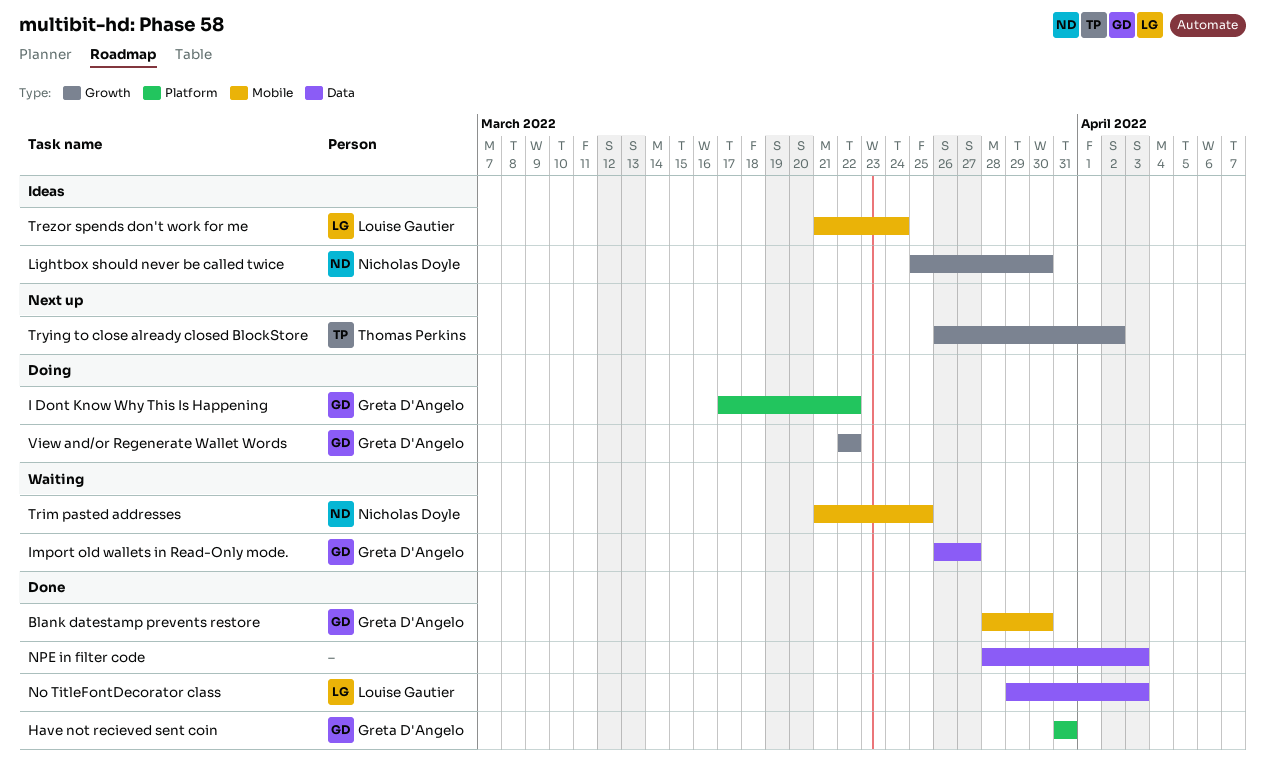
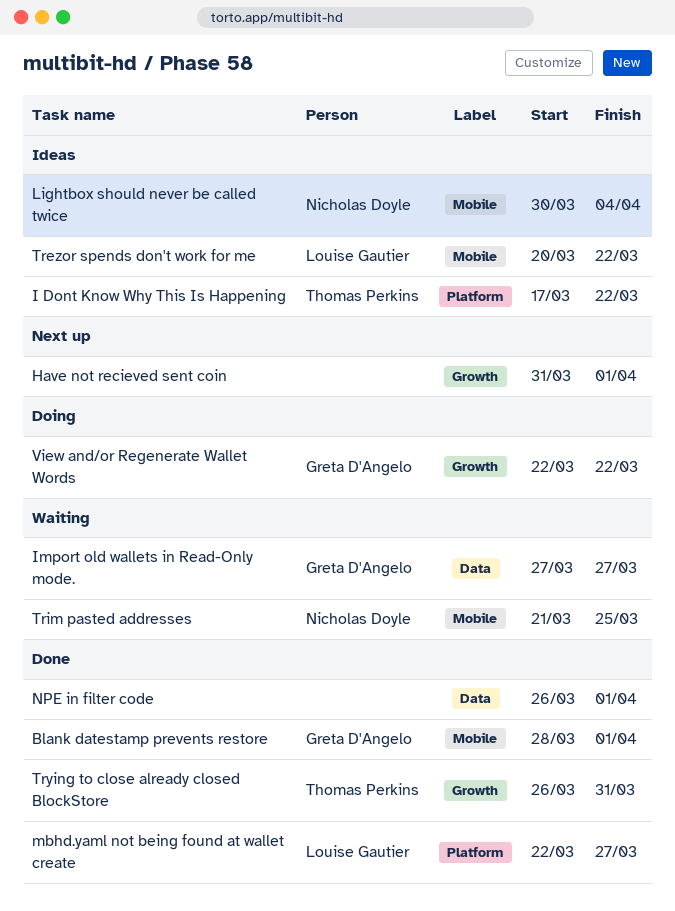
Blank datestamp prevents restore, due: Mar 30 -> Apr 1
Have not recieved sent coin, status: Done -> Next up
Have not recieved sent coin, owner: Greta D'Angelo -> none
Have not recieved sent coin, label: Platform -> Growth
Have not recieved sent coin, due: Mar 31 -> Apr 1
I Dont Know Why This Is Happening, status: Doing -> Ideas
I Dont Know Why This Is Happening, owner: Greta D'Angelo -> Thomas Perkins
Import old wallets in Read-Only mode., start: Mar 26 -> Mar 27
Lightbox should never be called twice, label: Growth -> Mobile
Lightbox should never be called twice, start: Mar 25 -> Mar 30
Lightbox should never be called twice, due: Mar 30 -> Apr 4
mbhd.yaml not being found at wallet create: none -> present
No TitleFontDecorator class: present -> none
NPE in filter code, start: Mar 28 -> Mar 26
NPE in filter code, due: Apr 3 -> Apr 1
Trezor spends don't work for me, start: Mar 21 -> Mar 20
Trezor spends don't work for me, due: Mar 24 -> Mar 22
Trying to close already closed BlockStore, status: Next up -> Done
Trying to close already closed BlockStore, due: Apr 2 -> Mar 31

